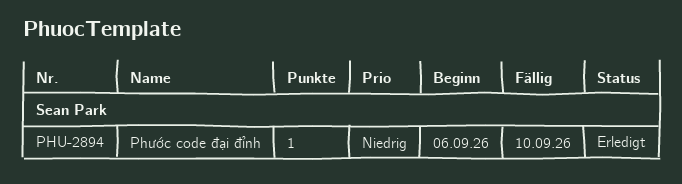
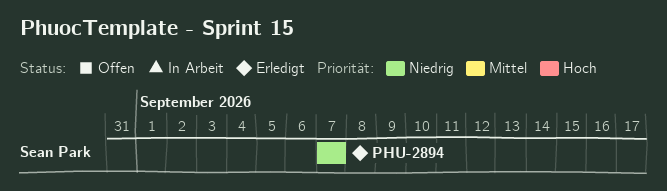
PHU-2894, start: Sep 6 -> Sep 7
PHU-2894, due: Sep 10 -> Sep 7

